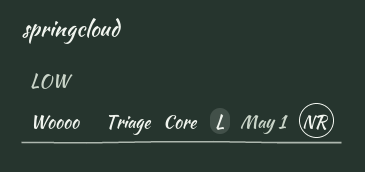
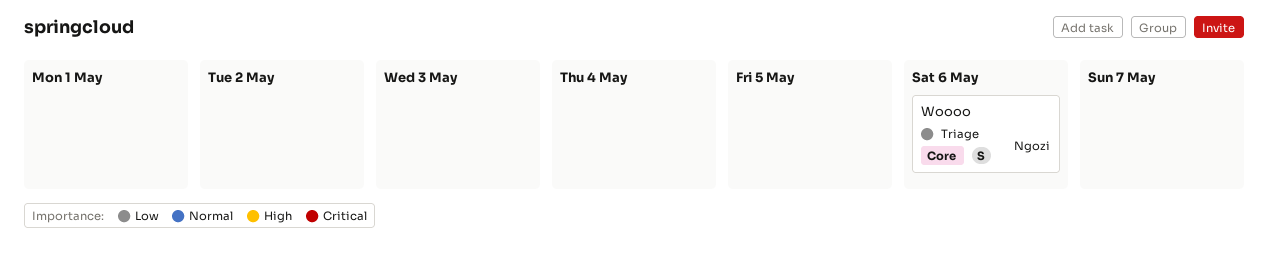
Woooo, estimate: L -> S
Woooo, due: May 1 -> May 6

